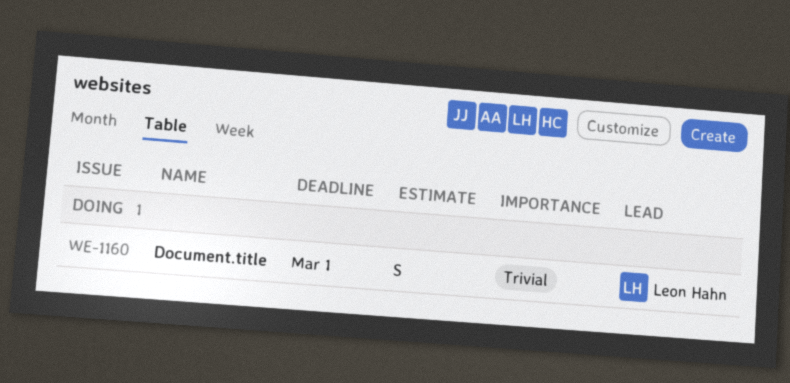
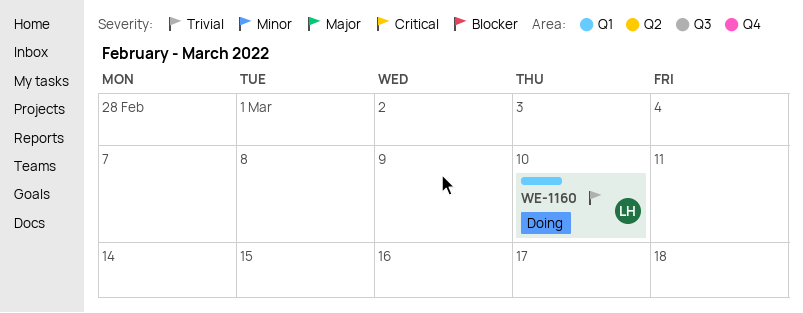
WE-1160, due: Mar 1 -> Mar 10

